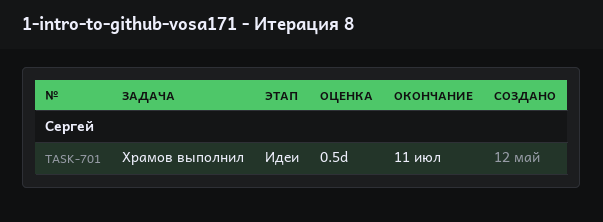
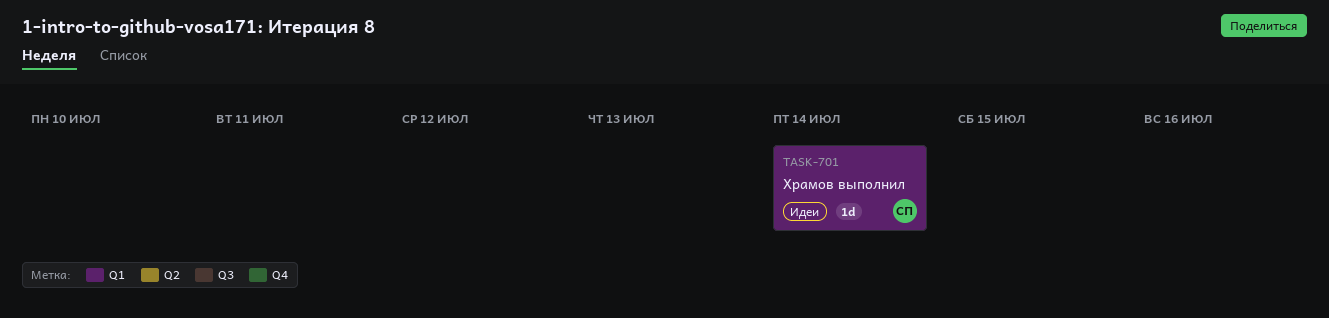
TASK-701, estimate: 0.5d -> 1d
TASK-701, due: Jul 11 -> Jul 14

